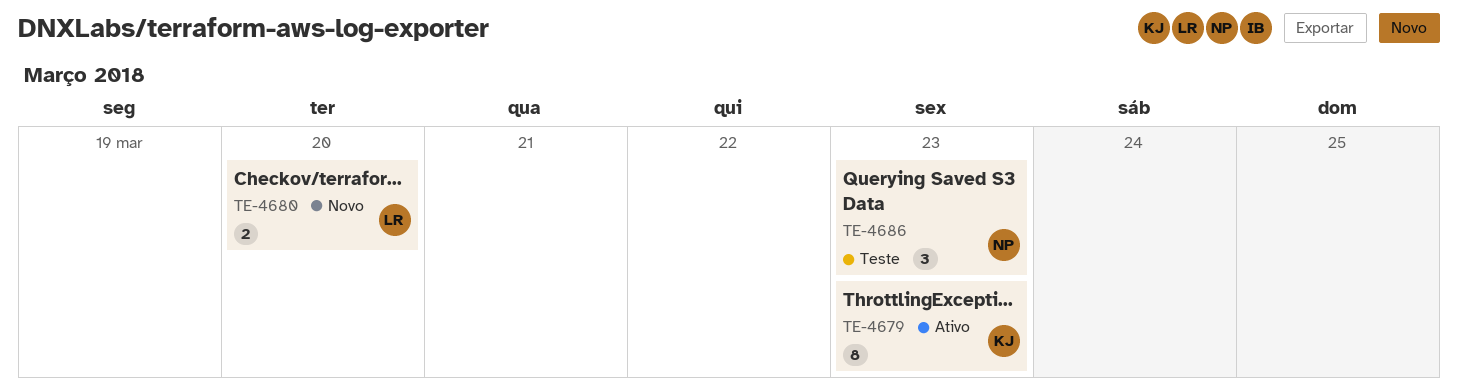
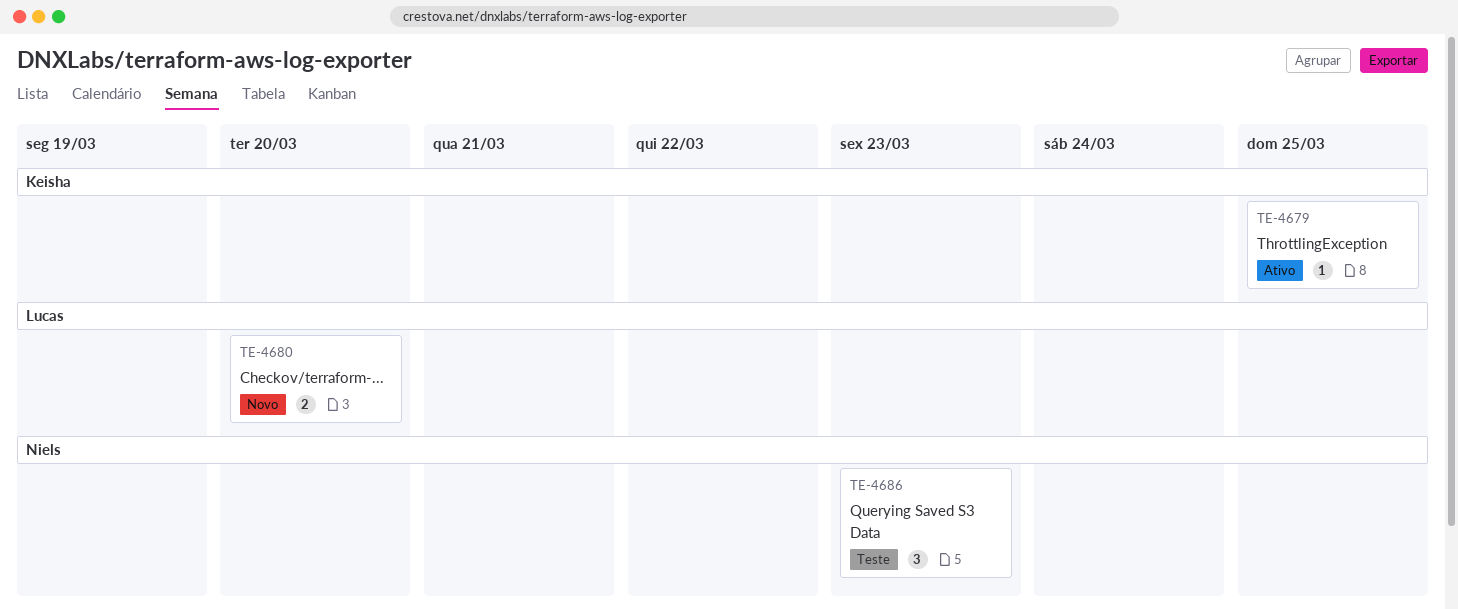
TE-4679, estimate: 8 -> 1
TE-4679, due: Mar 23 -> Mar 25

